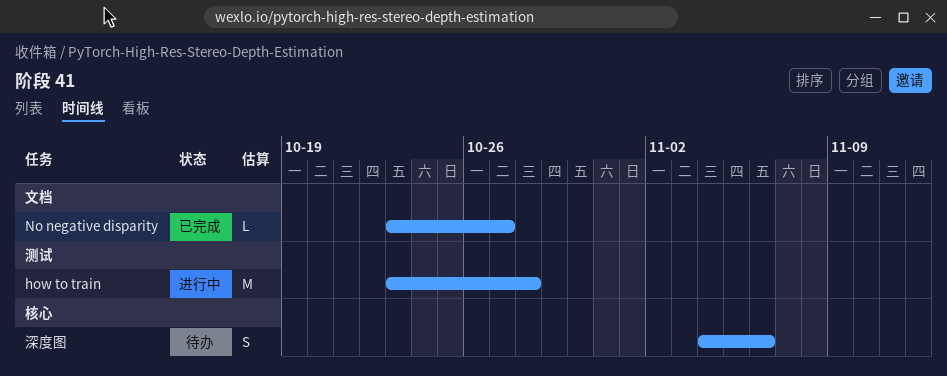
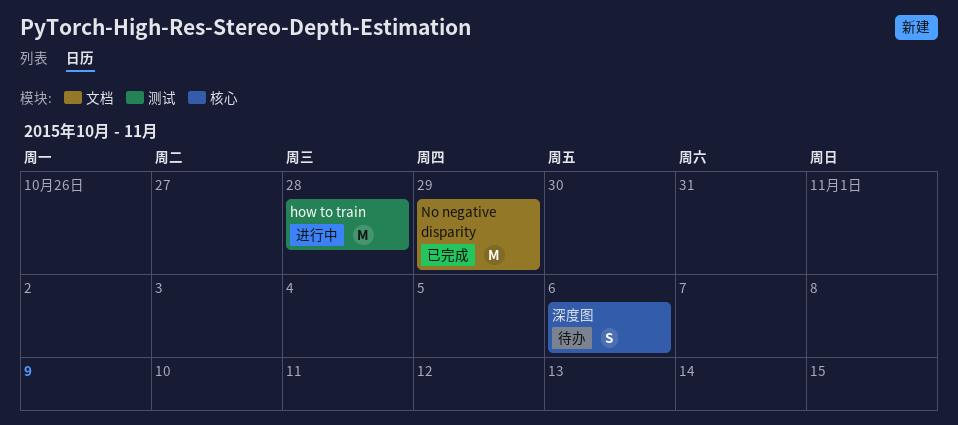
No negative disparity, estimate: L -> M
No negative disparity, due: Oct 27 -> Oct 29

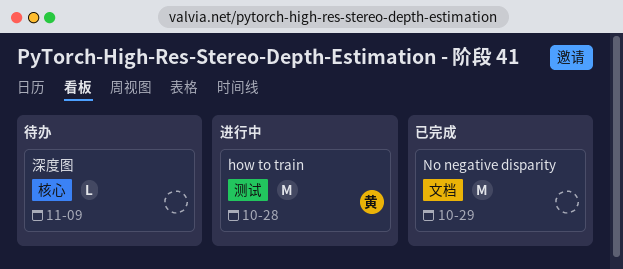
深度图, estimate: S -> L
深度图, due: Nov 6 -> Nov 9

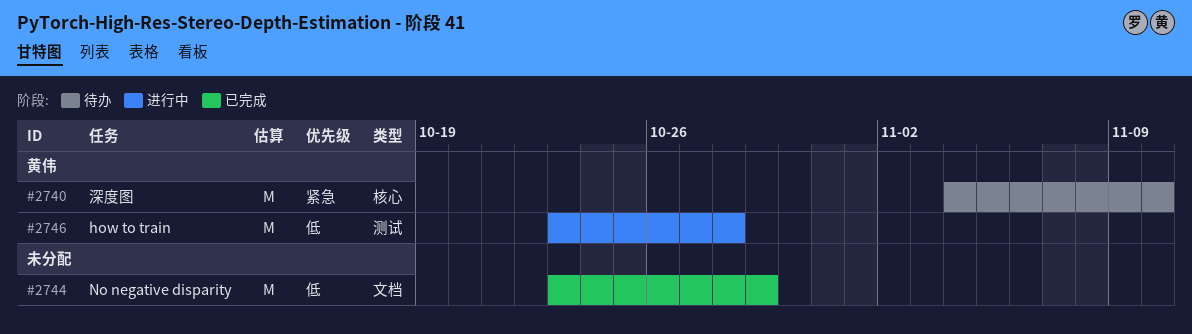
深度图, owner: none -> 黄伟
深度图, estimate: L -> M
深度图, due: Nov 9 -> Nov 10

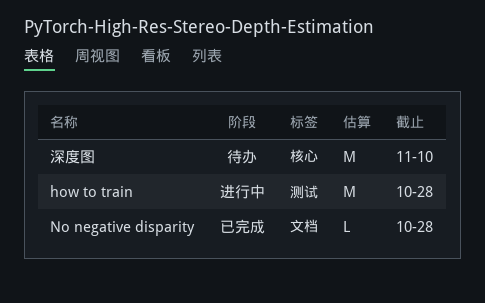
No negative disparity, estimate: M -> L
No negative disparity, due: Oct 29 -> Oct 28

